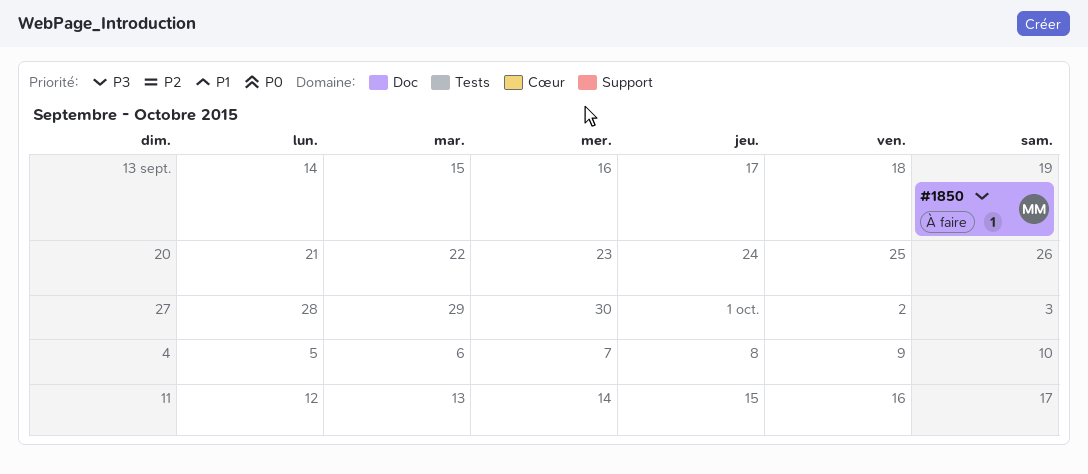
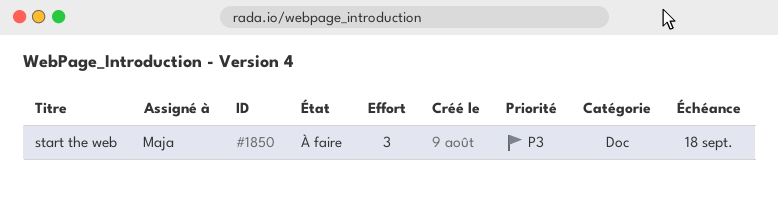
#1850, estimate: 1 -> 3
#1850, due: Sep 19 -> Sep 18

